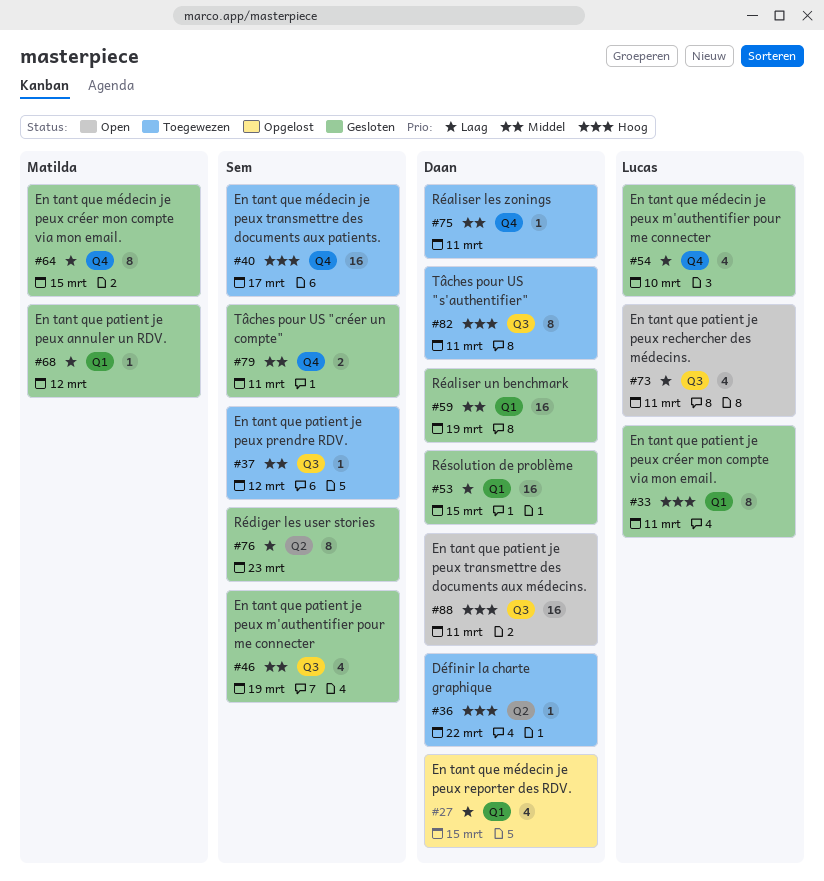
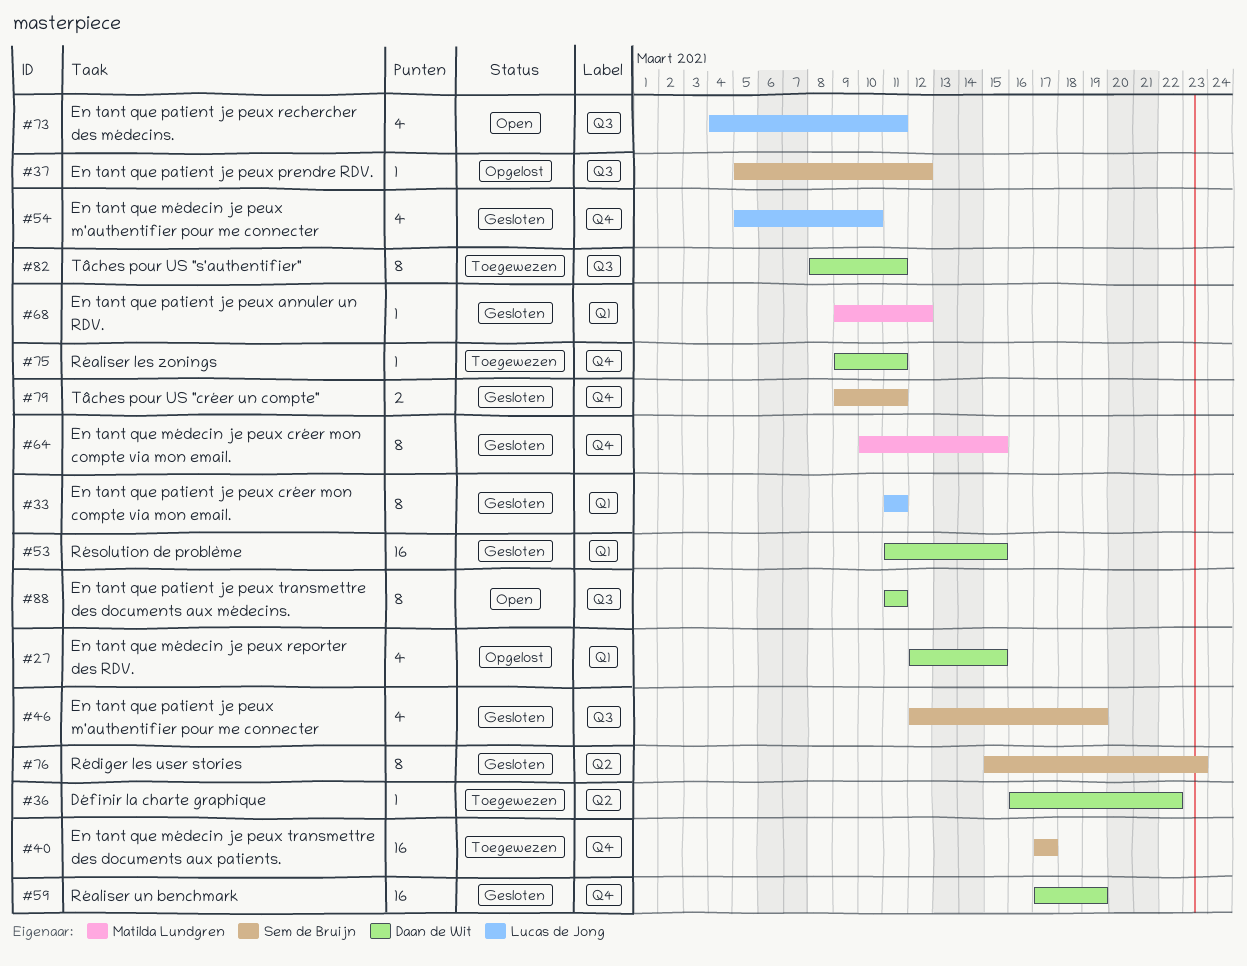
#37, status: Toegewezen -> Opgelost
#59, label: Q1 -> Q4
#88, estimate: 16 -> 8

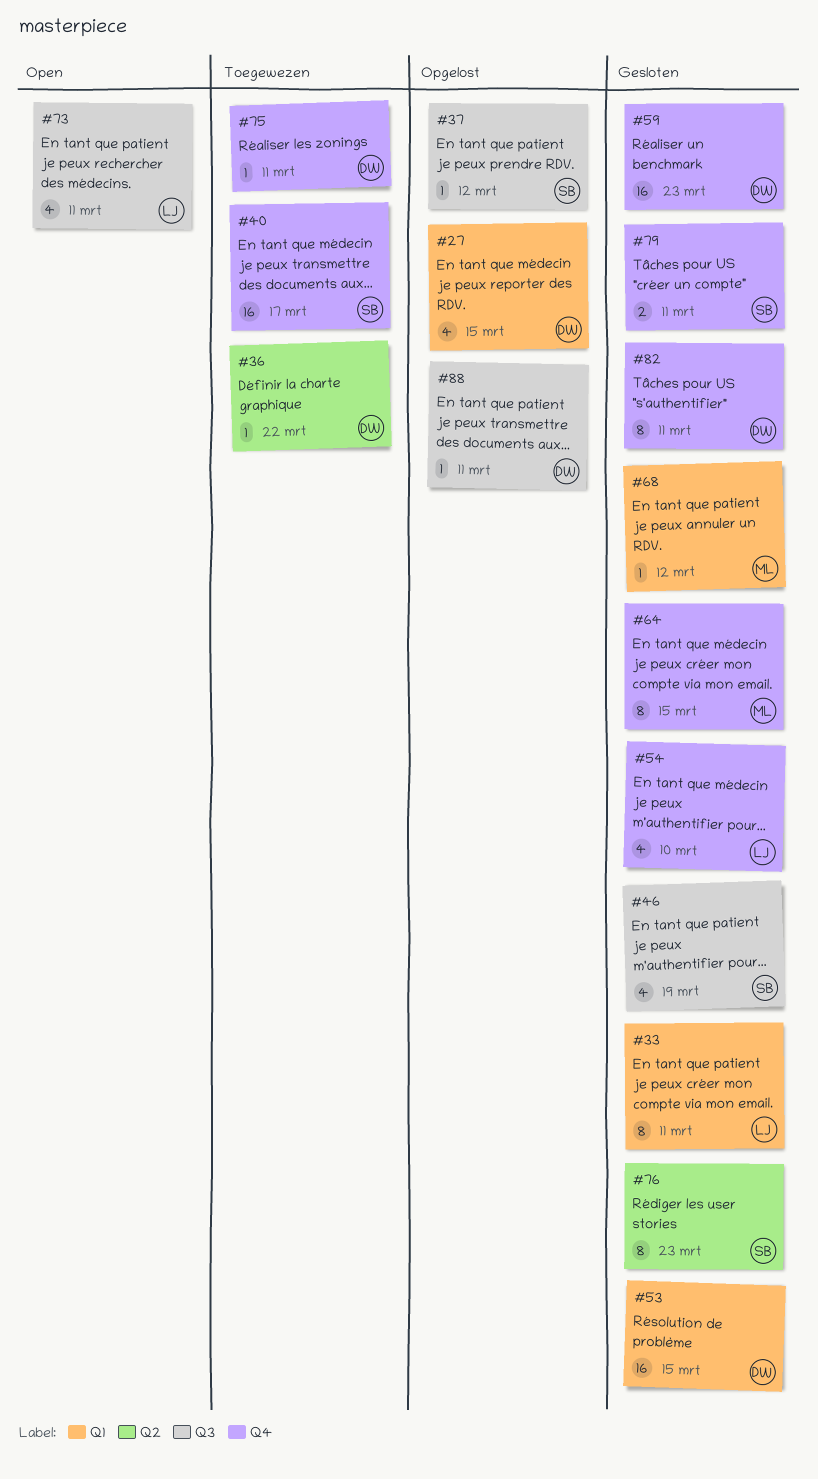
#59, due: Mar 19 -> Mar 23
#82, status: Toegewezen -> Gesloten
#82, label: Q3 -> Q4
#88, status: Open -> Opgelost
#88, estimate: 8 -> 1

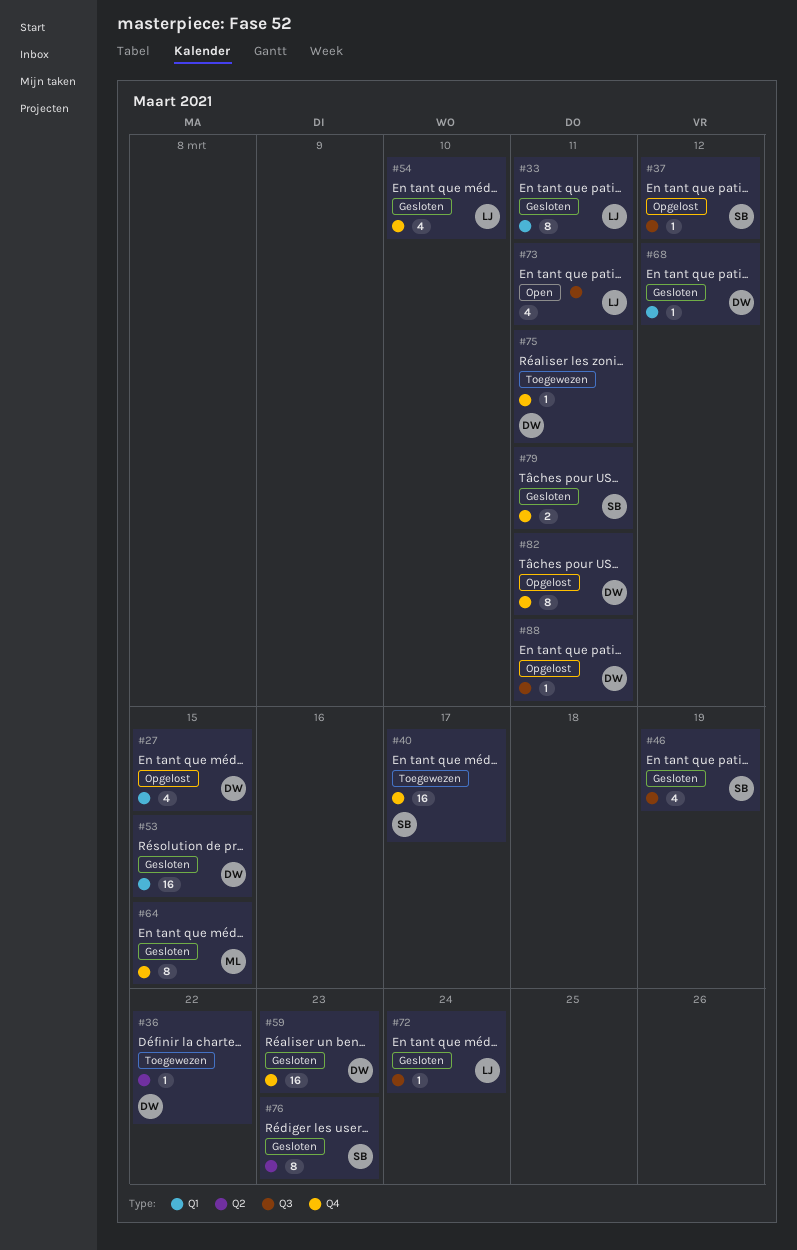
#68, owner: ML -> DW
#72: none -> present
#82, status: Gesloten -> Opgelost

